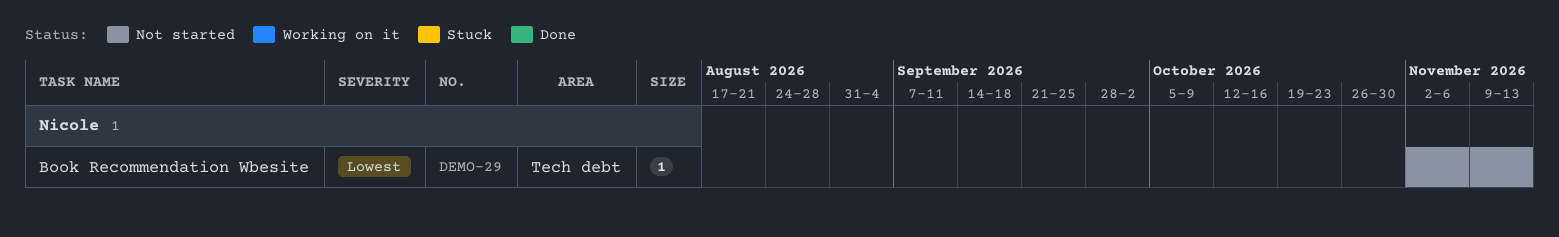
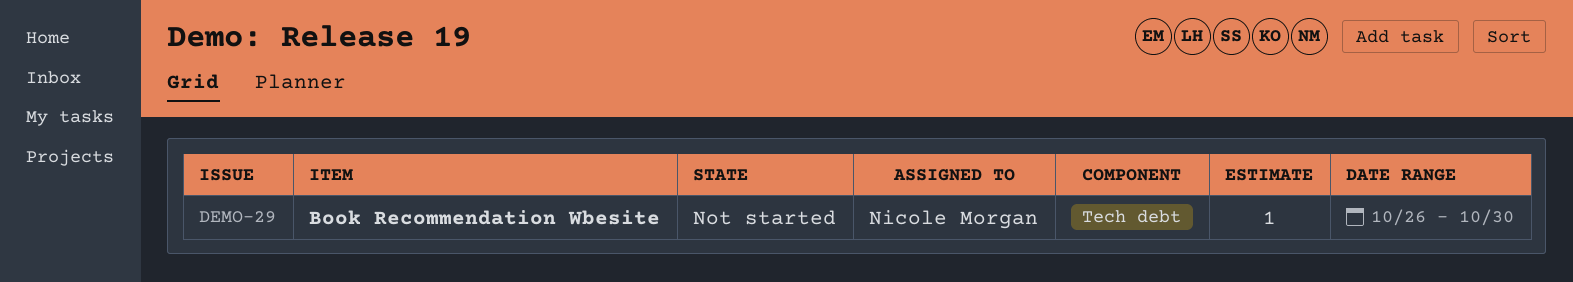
DEMO-29, start: Nov 2 -> Oct 26
DEMO-29, due: Nov 13 -> Oct 30

